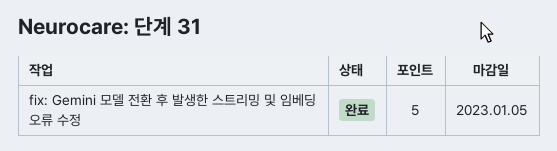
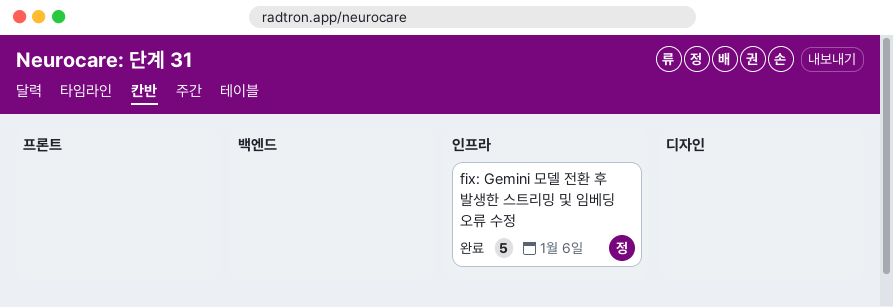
fix: Gemini 모델 전환 후 발생한 스트리밍 및 임베딩 오류 수정, due: Jan 5 -> Jan 6

